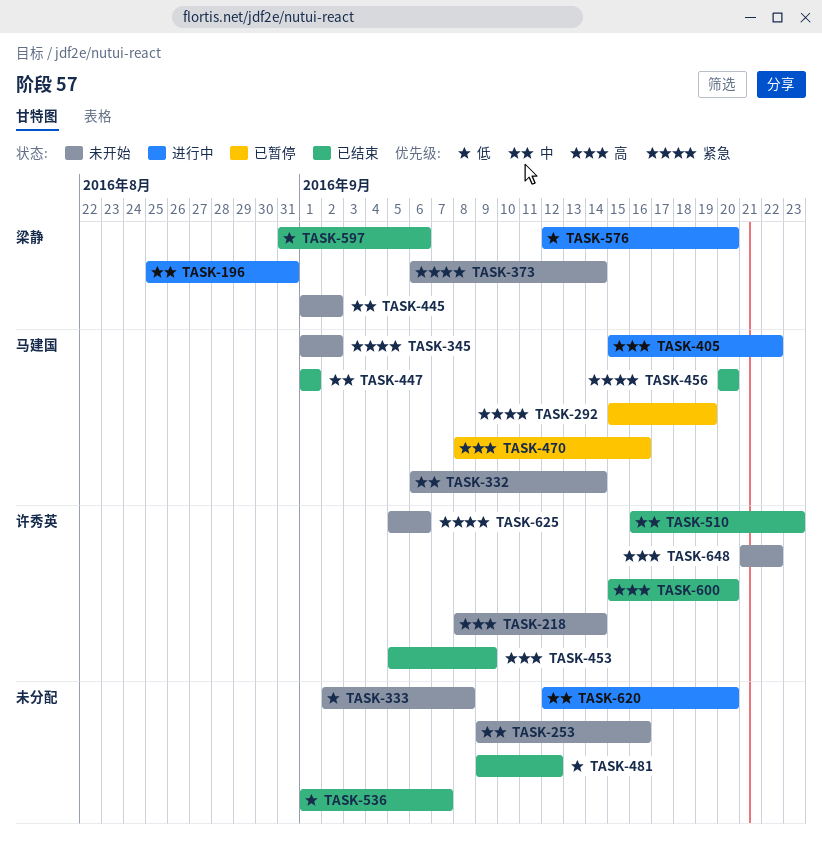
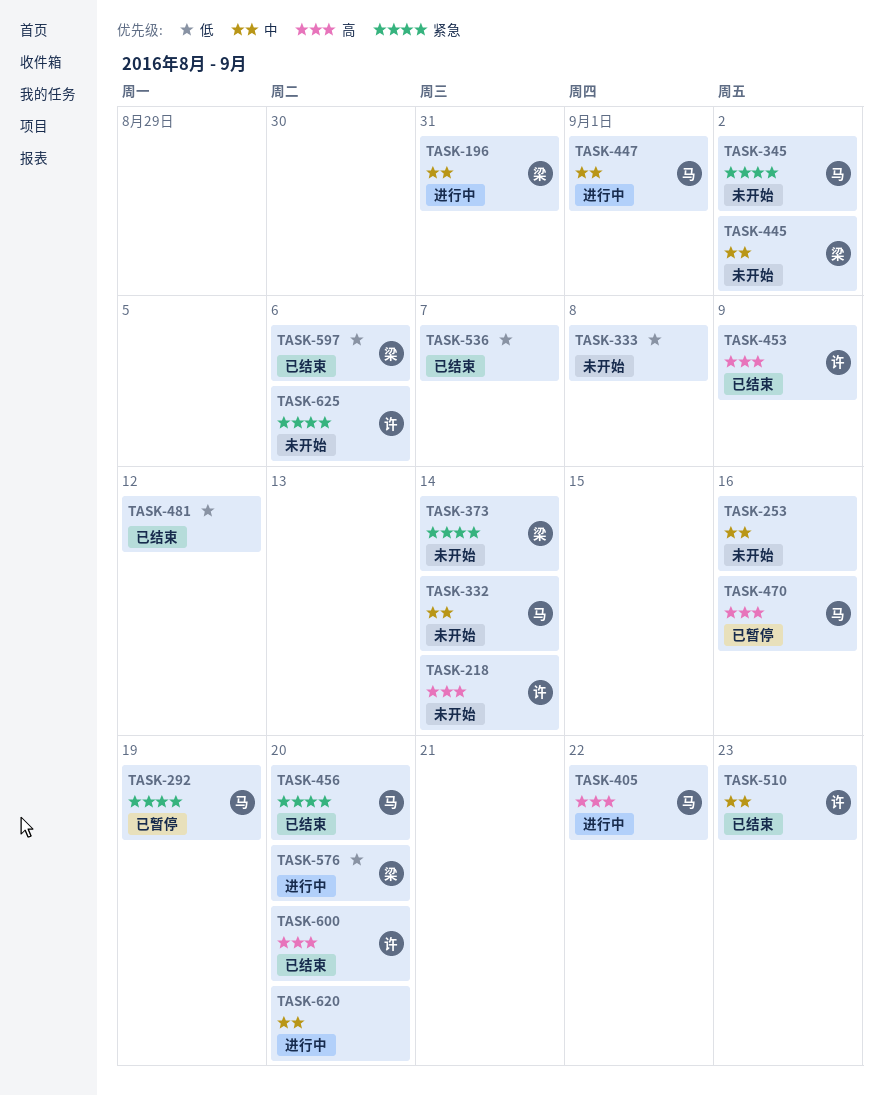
TASK-447, status: 已结束 -> 进行中
TASK-648: present -> none

